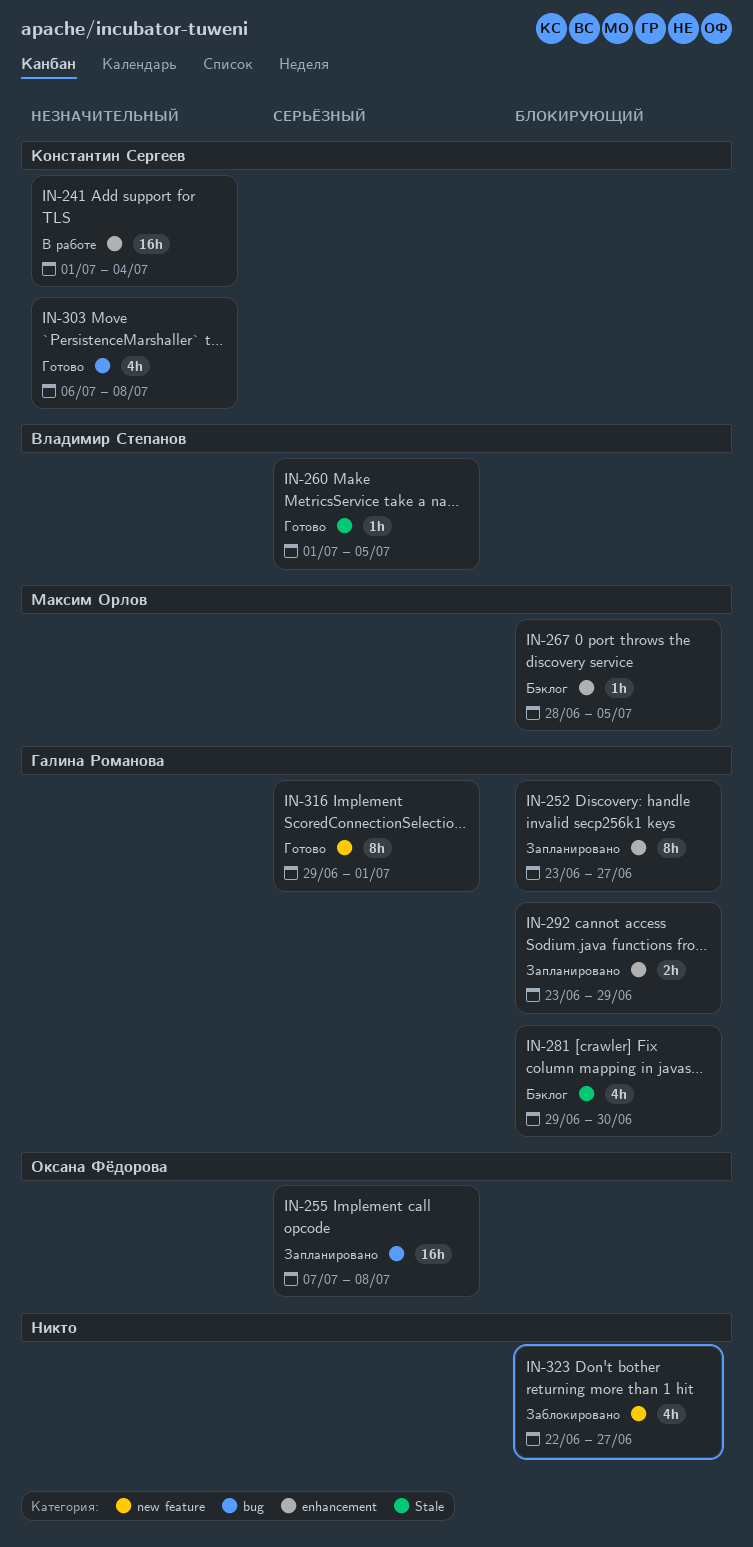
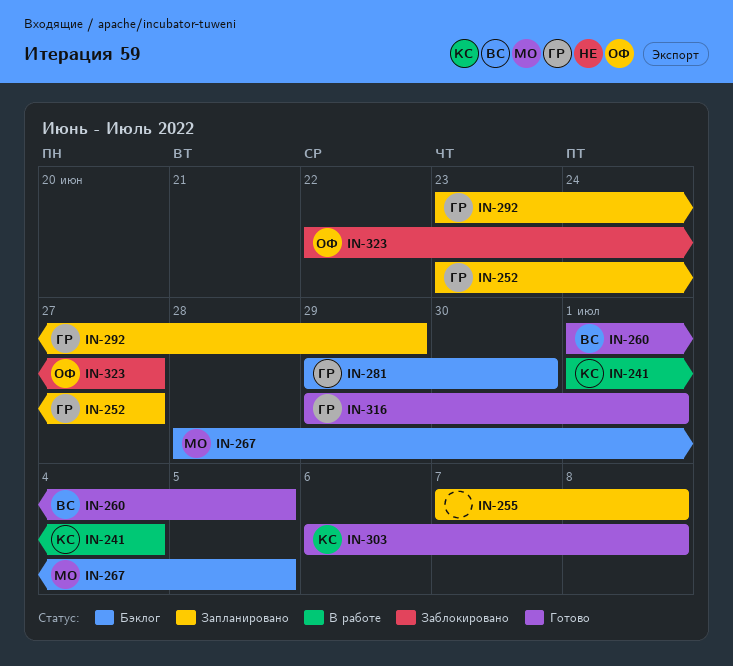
IN-255, owner: Оксана Фёдорова -> none
IN-323, owner: none -> Оксана Фёдорова

